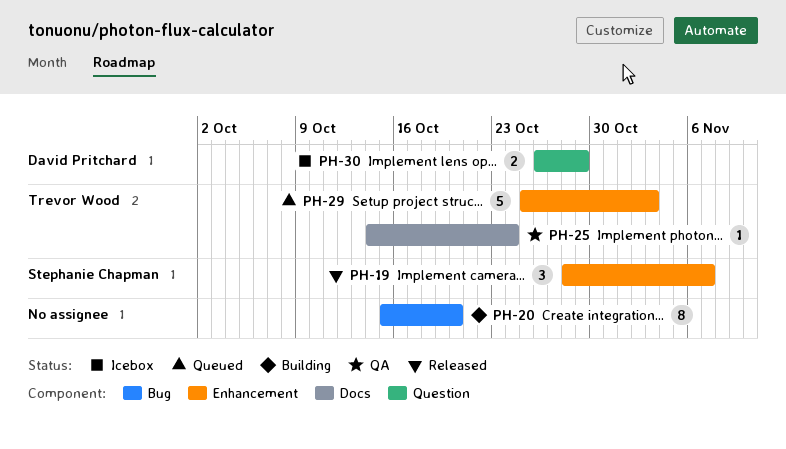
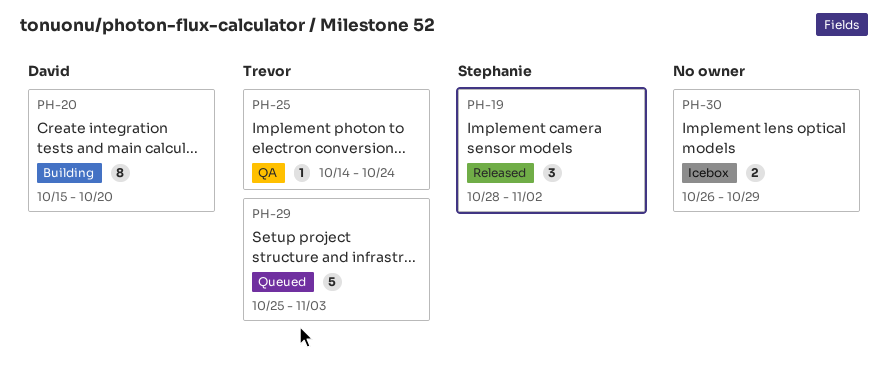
PH-19, due: Nov 7 -> Nov 2
PH-20, owner: none -> David Pritchard
PH-30, owner: David Pritchard -> none

